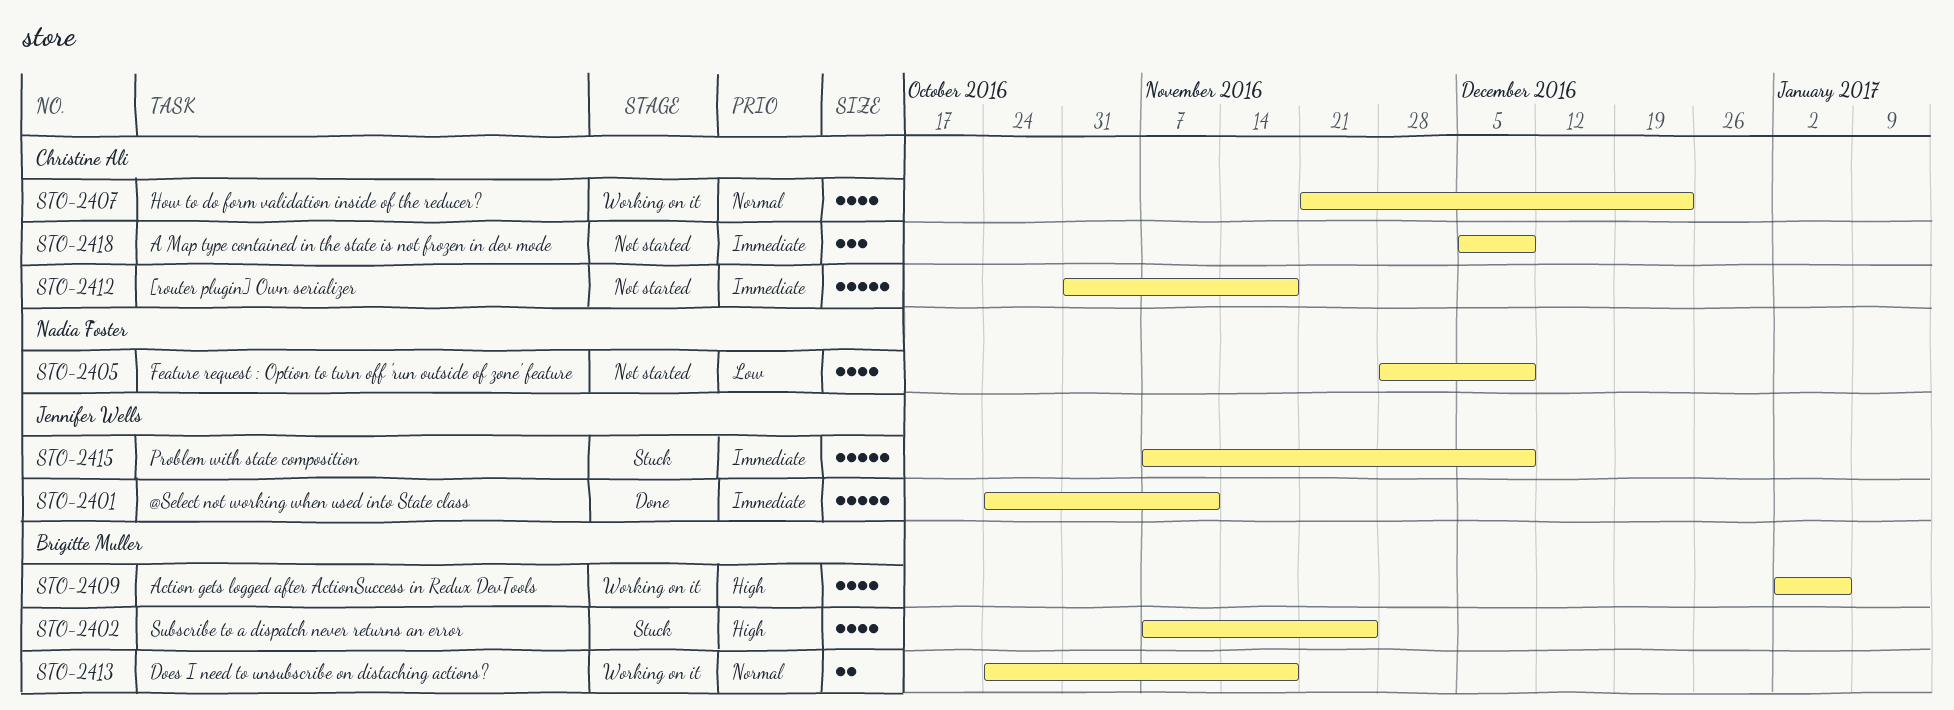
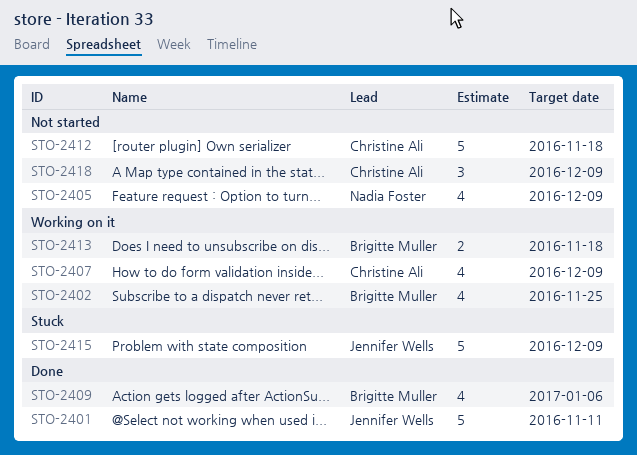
STO-2402, status: Stuck -> Working on it
STO-2407, due: Dec 23 -> Dec 9
STO-2409, status: Working on it -> Done

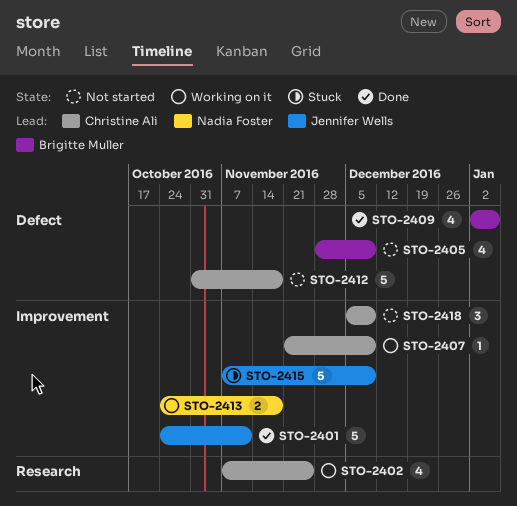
STO-2402, owner: Brigitte Muller -> Christine Ali
STO-2405, owner: Nadia Foster -> Brigitte Muller
STO-2407, estimate: 4 -> 1
STO-2413, owner: Brigitte Muller -> Nadia Foster

